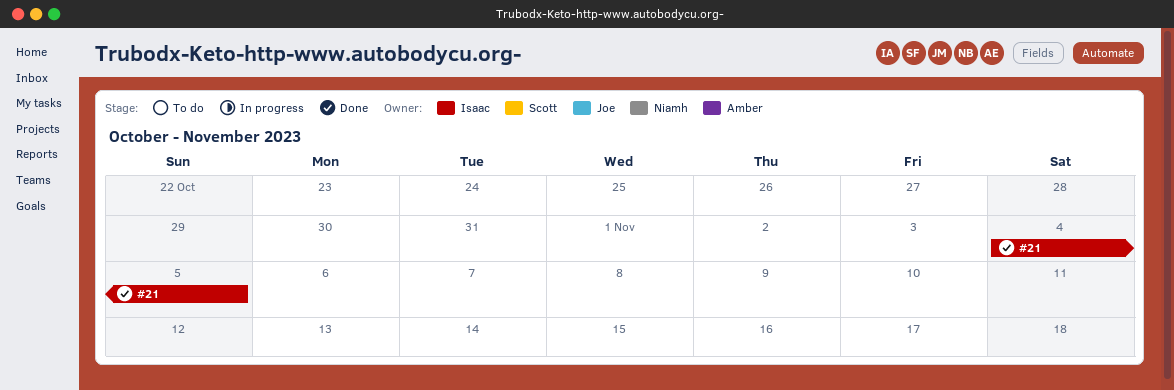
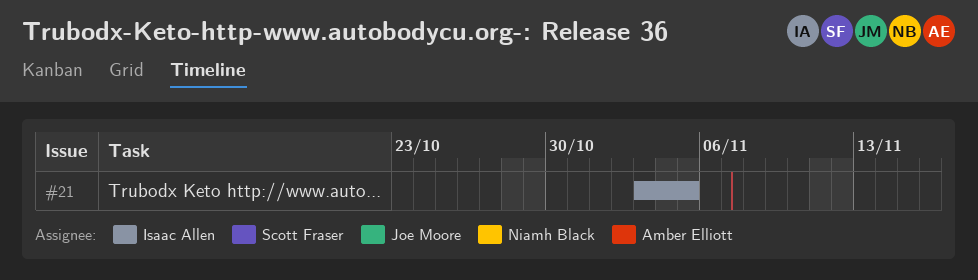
#21, start: Nov 4 -> Nov 3

